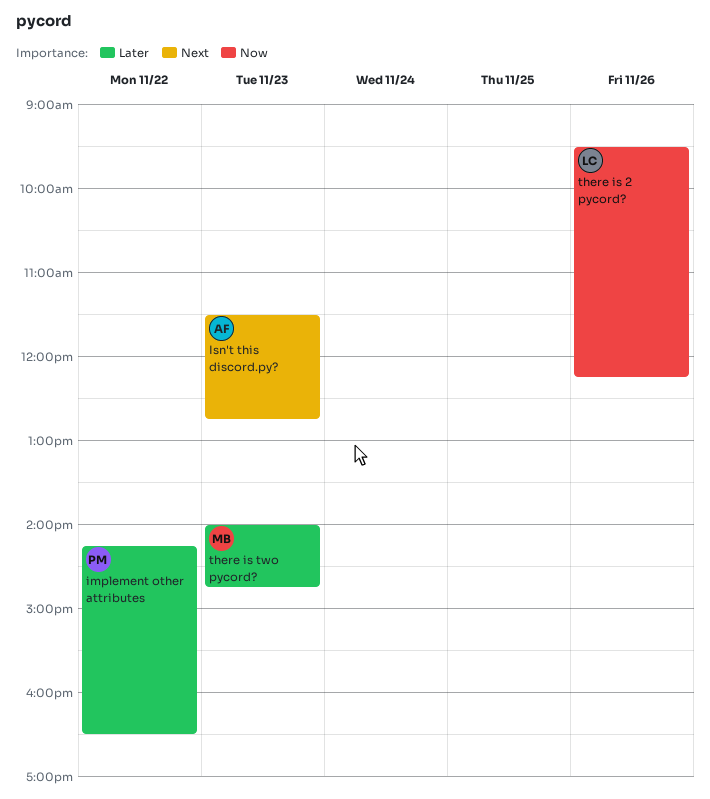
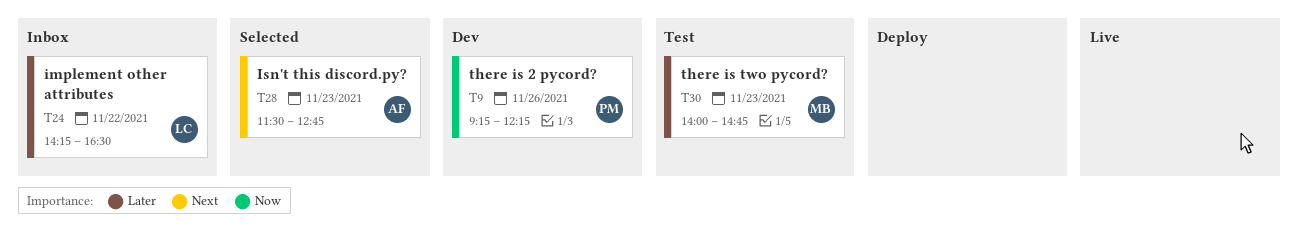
implement other attributes, owner: PM -> LC
there is 2 pycord?, owner: LC -> PM
there is 2 pycord?, begins: 09:30 -> 09:15

